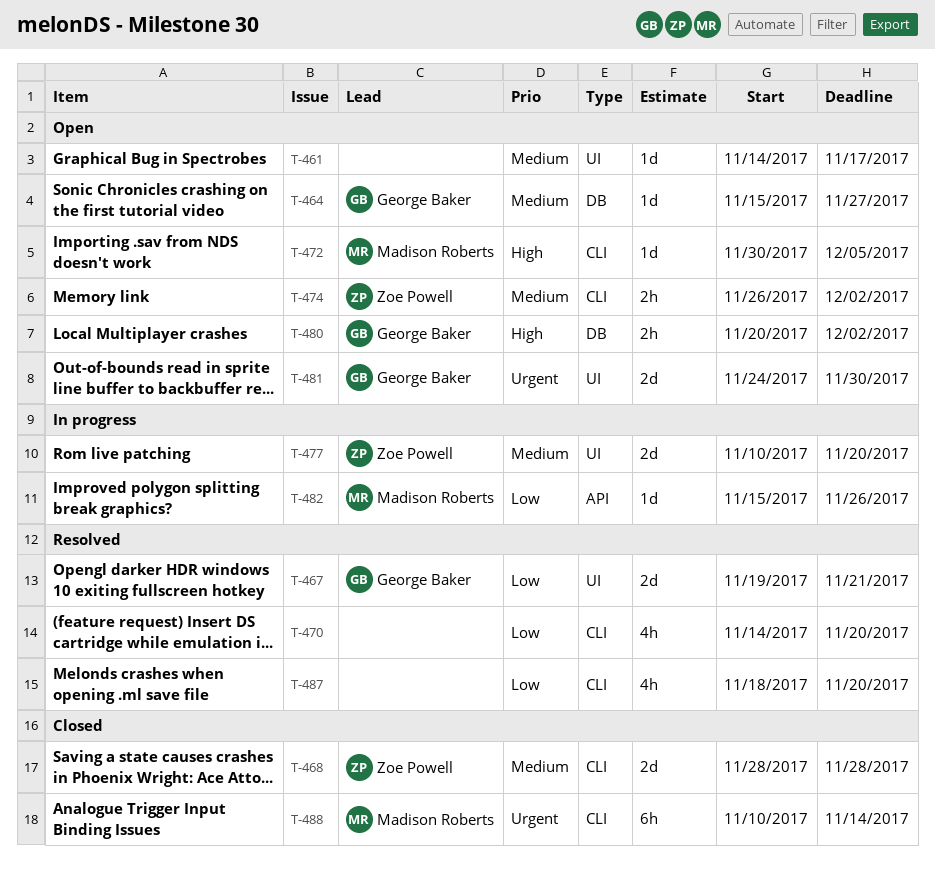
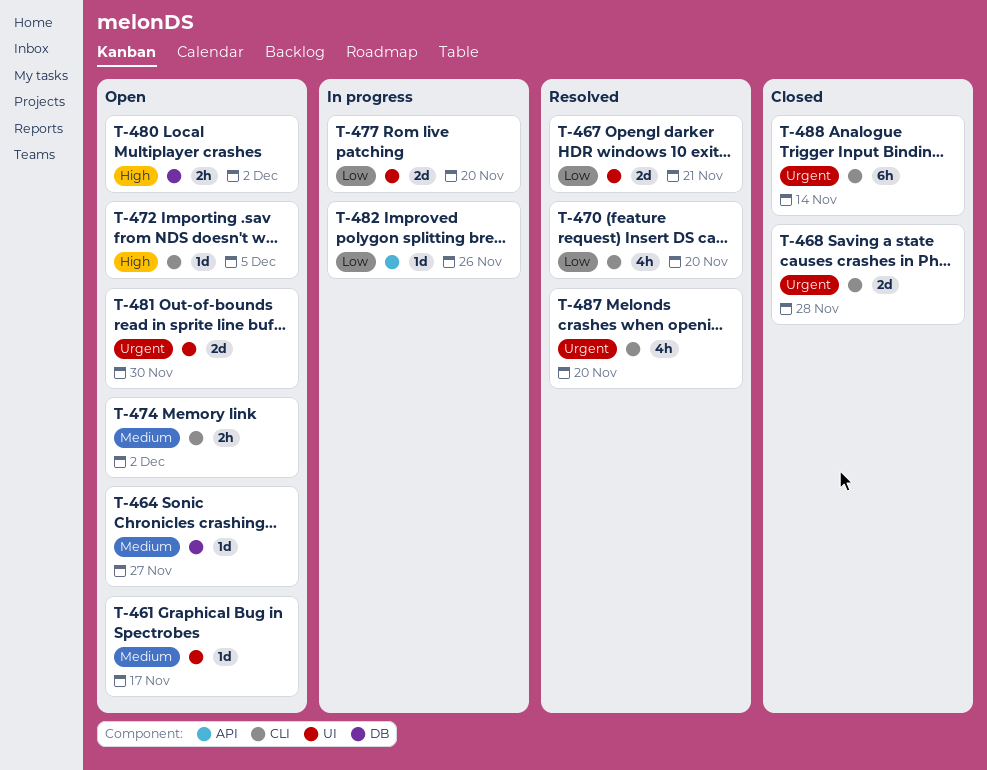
T-468, priority: Medium -> Urgent
T-477, priority: Medium -> Low
T-487, priority: Low -> Urgent

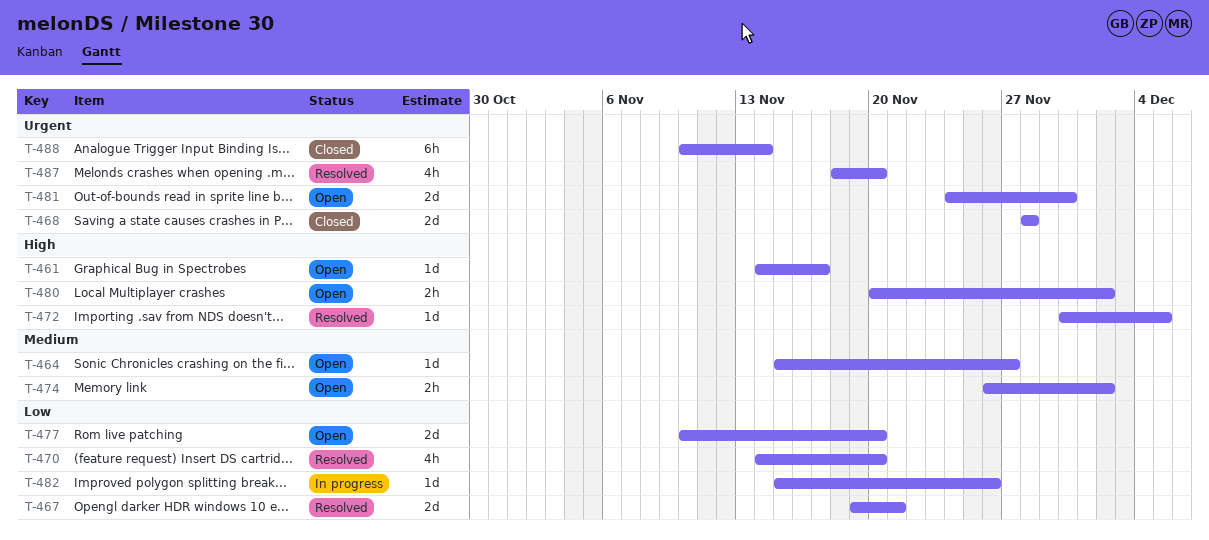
T-461, priority: Medium -> High
T-472, status: Open -> Resolved
T-477, status: In progress -> Open

